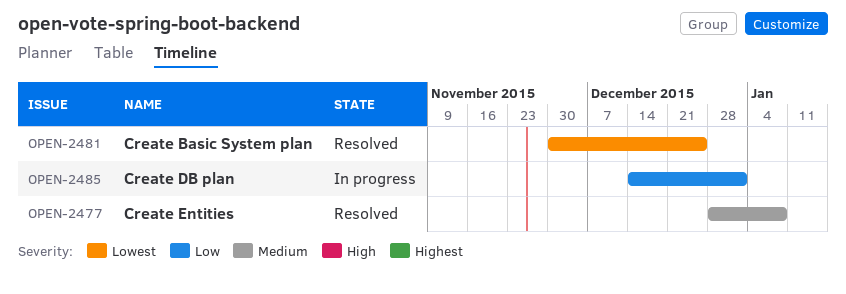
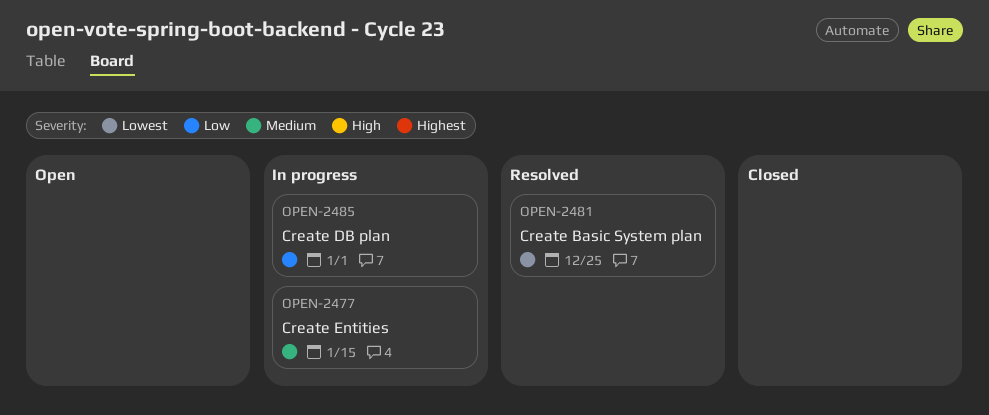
OPEN-2477, status: Resolved -> In progress
OPEN-2477, due: Jan 8 -> Jan 15

